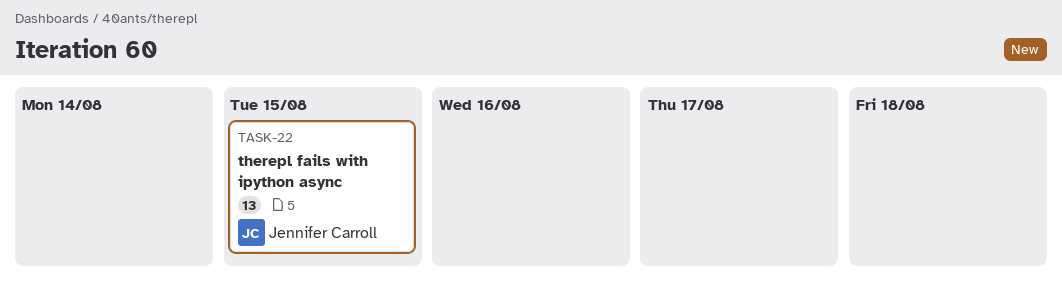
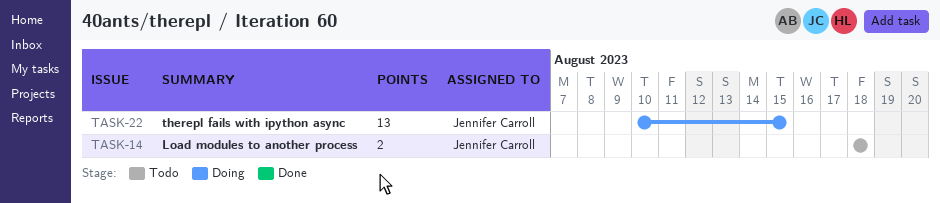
TASK-14: none -> present

